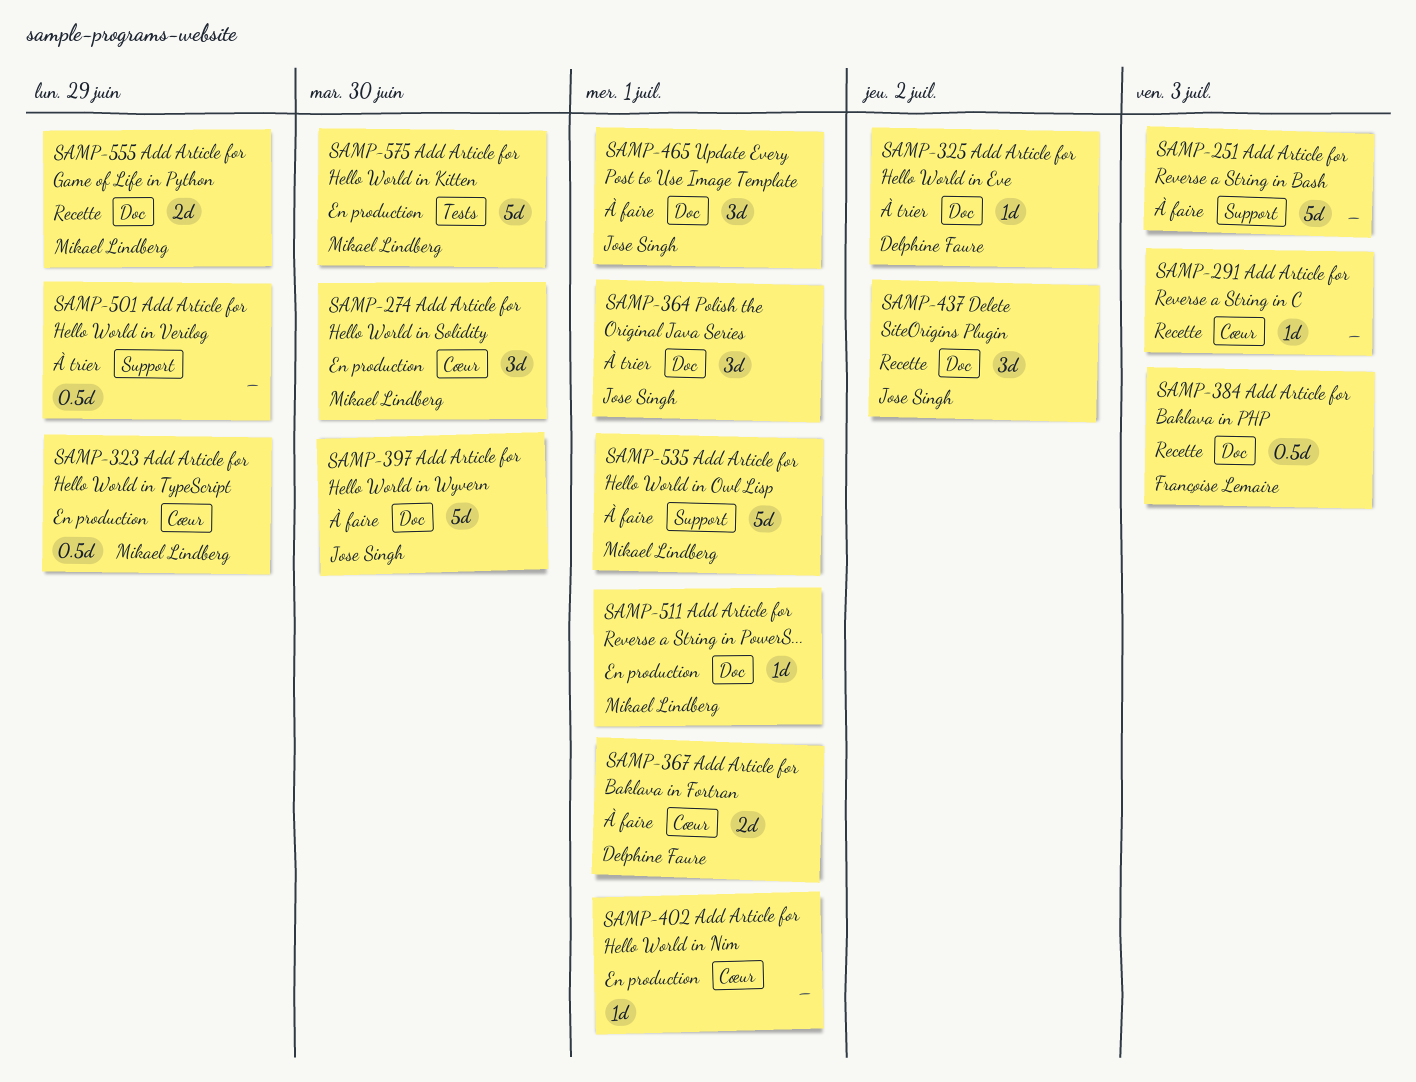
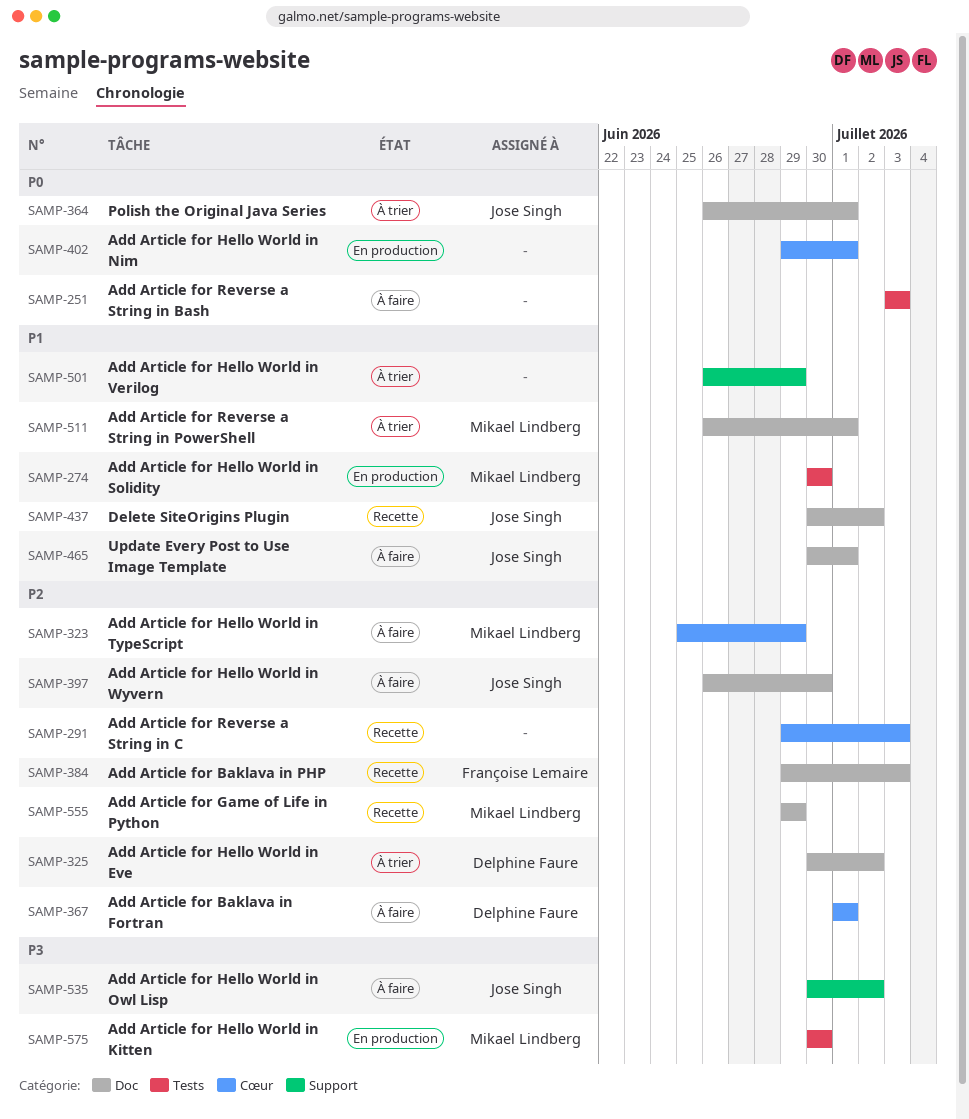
SAMP-251, label: Support -> Tests
SAMP-274, label: Cœur -> Tests
SAMP-323, status: En production -> À faire
SAMP-511, status: En production -> À trier
SAMP-535, owner: Mikael Lindberg -> Jose Singh
SAMP-535, due: Jul 1 -> Jul 2

